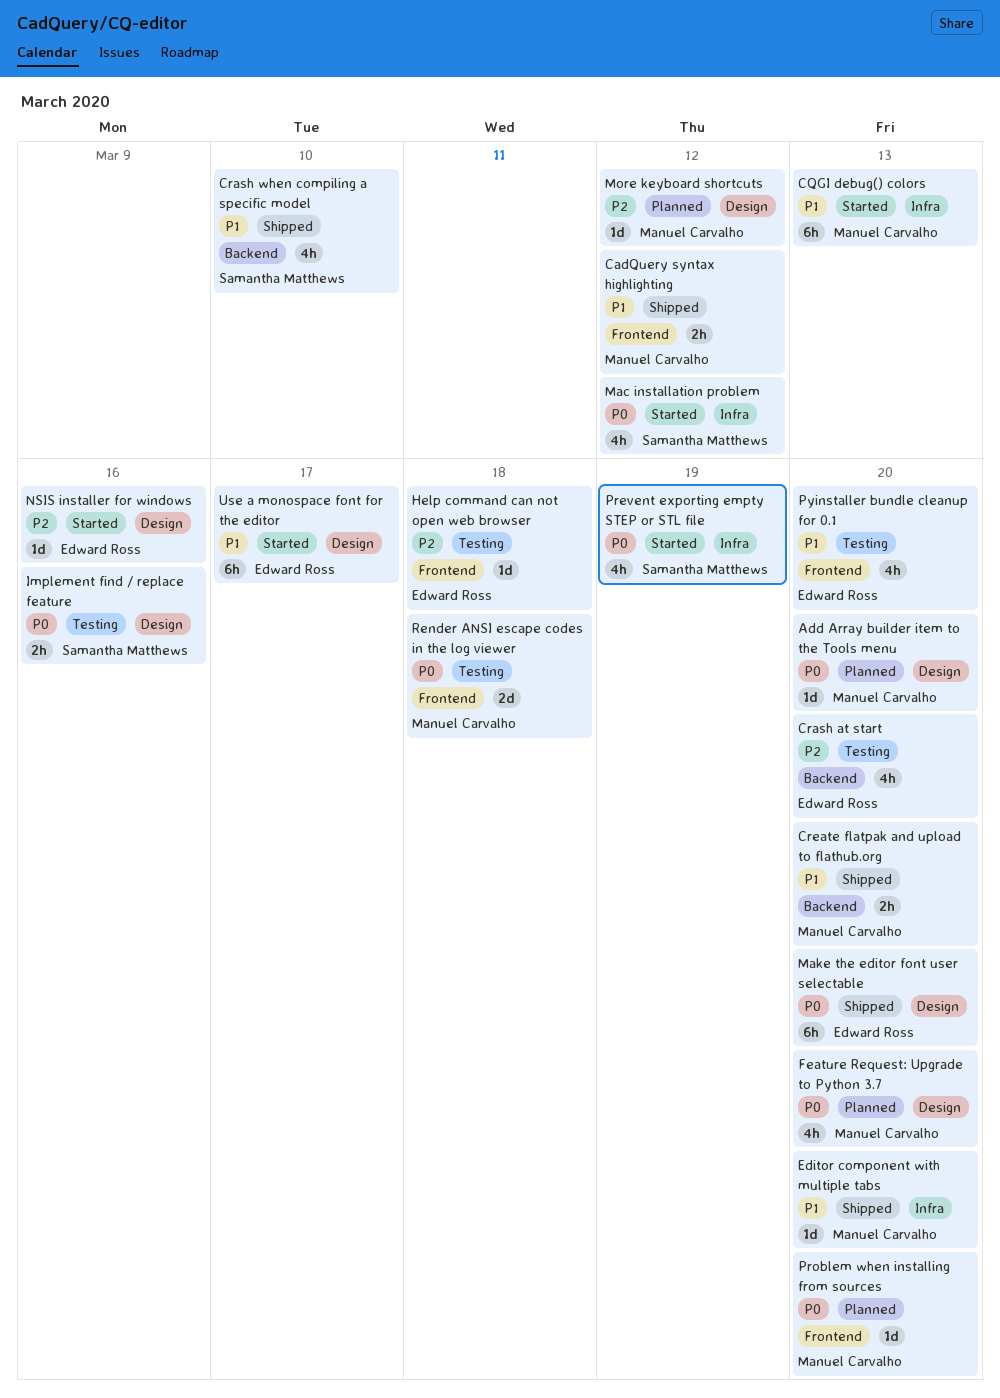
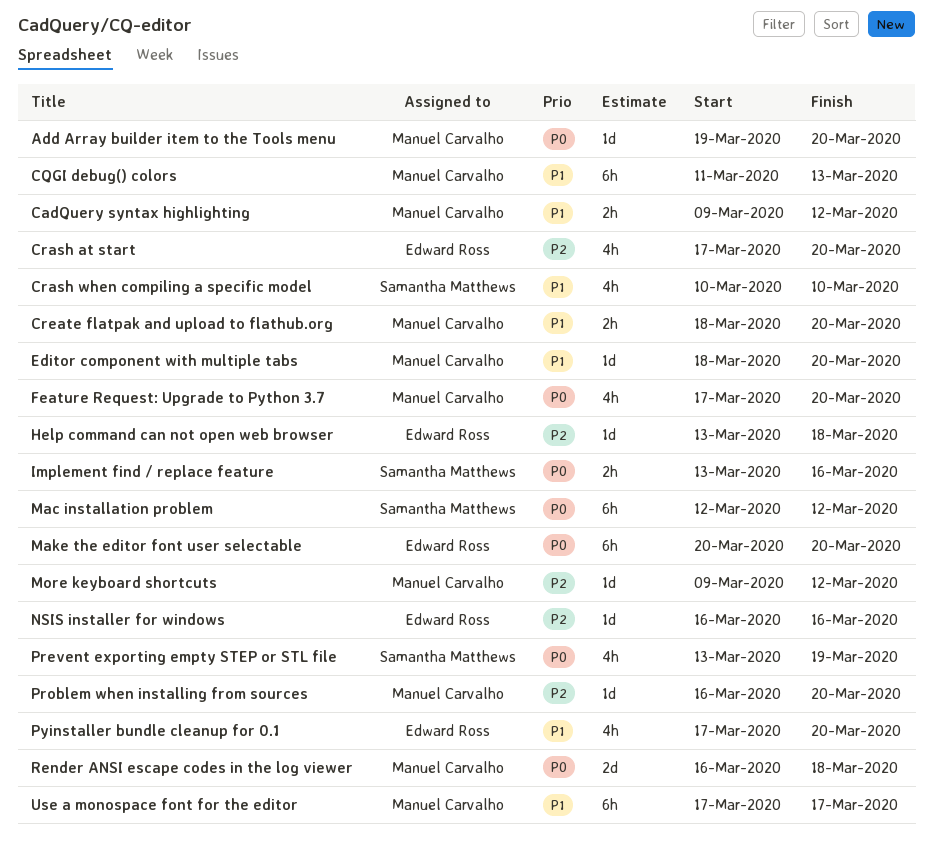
Mac installation problem, estimate: 4h -> 6h
Problem when installing from sources, priority: P0 -> P2
Use a monospace font for the editor, owner: Edward Ross -> Manuel Carvalho

